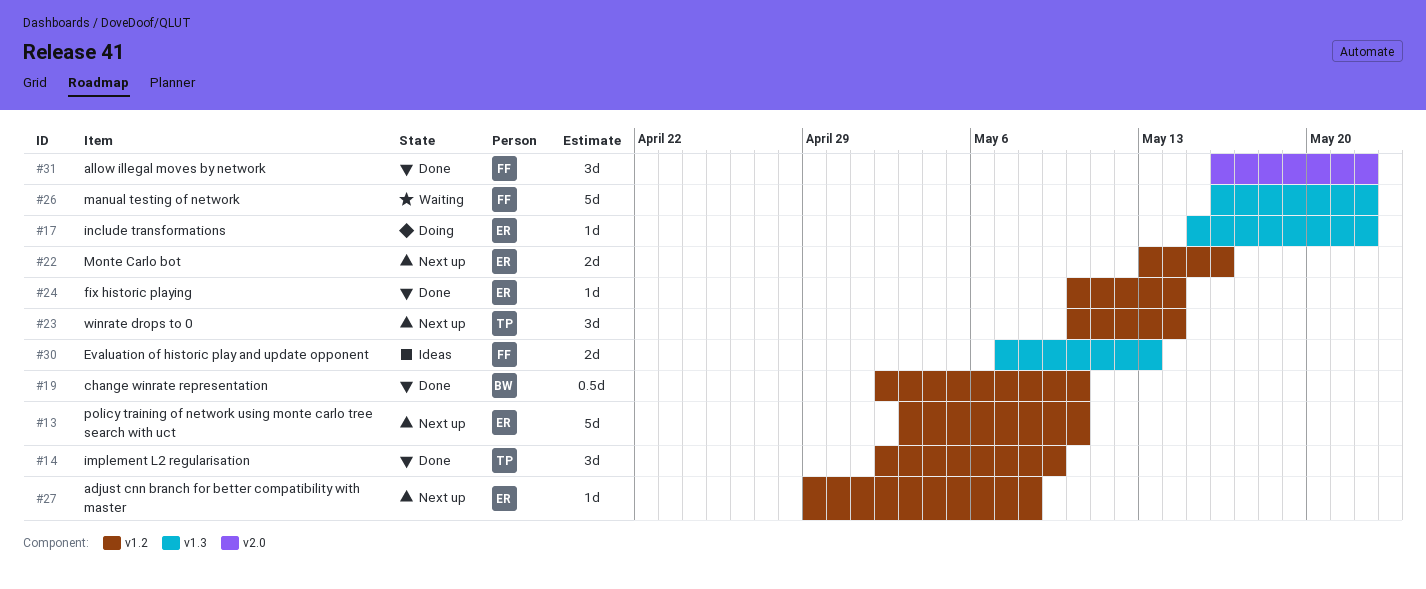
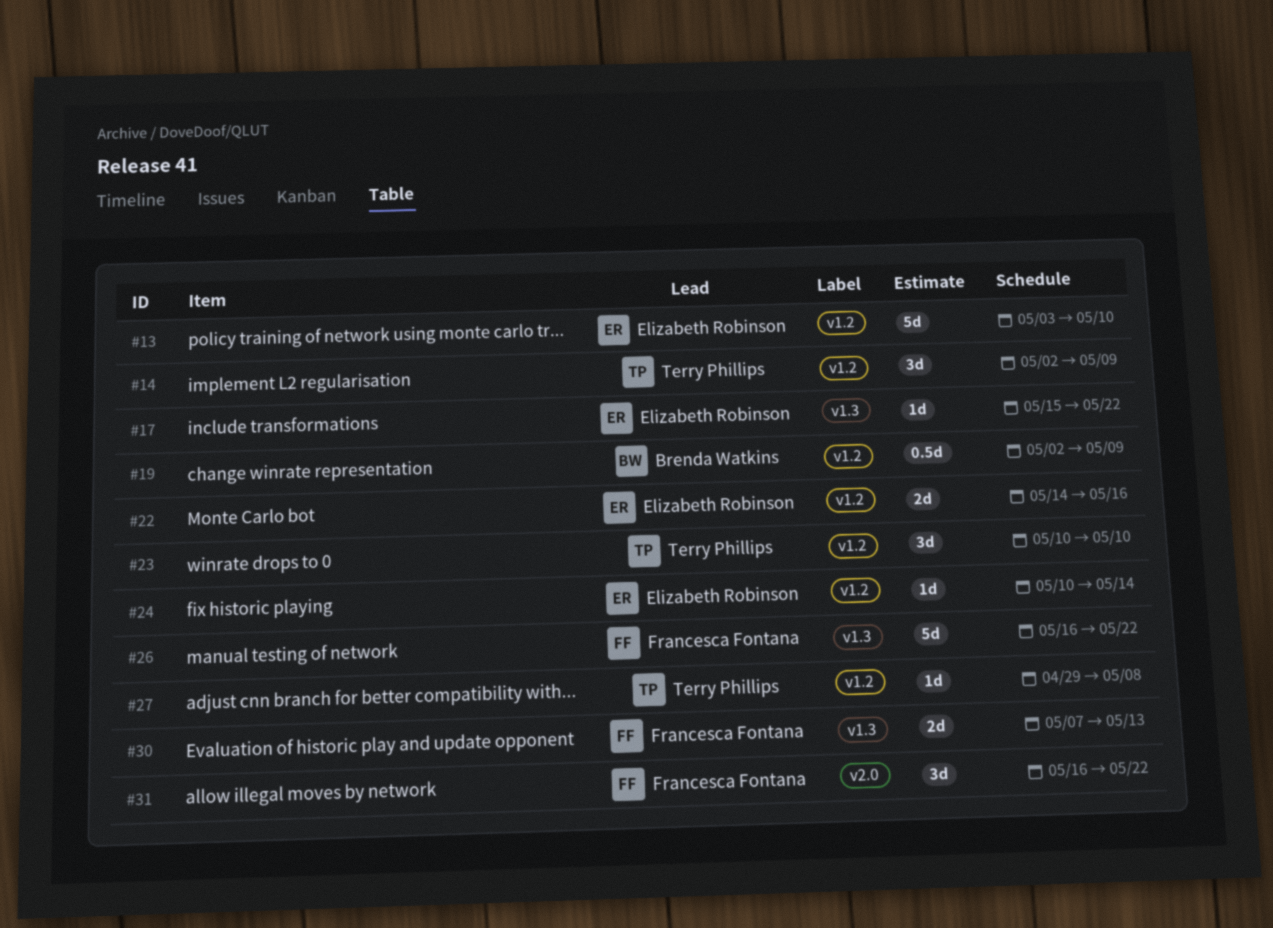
#19, due: May 10 -> May 9
#22, start: May 13 -> May 14
#23, due: May 14 -> May 10
#27, owner: Elizabeth Robinson -> Terry Phillips

